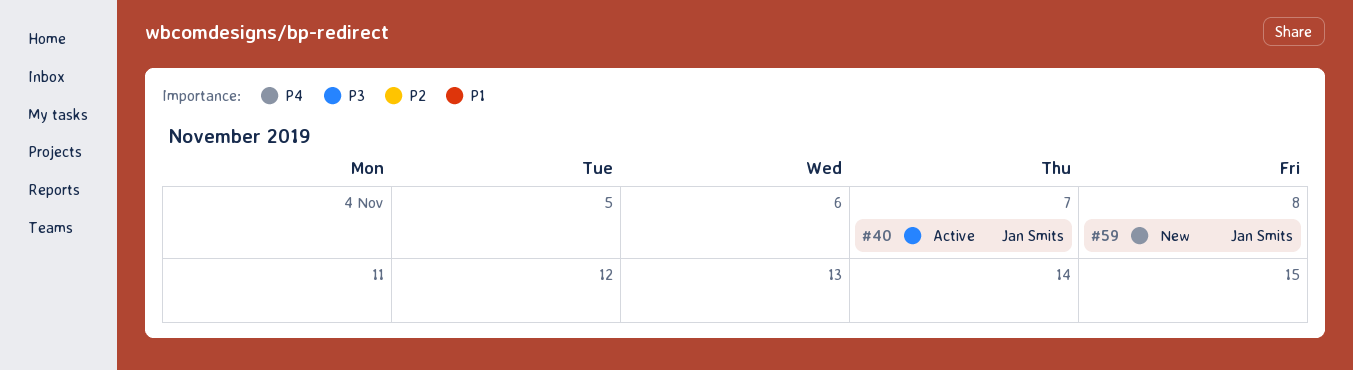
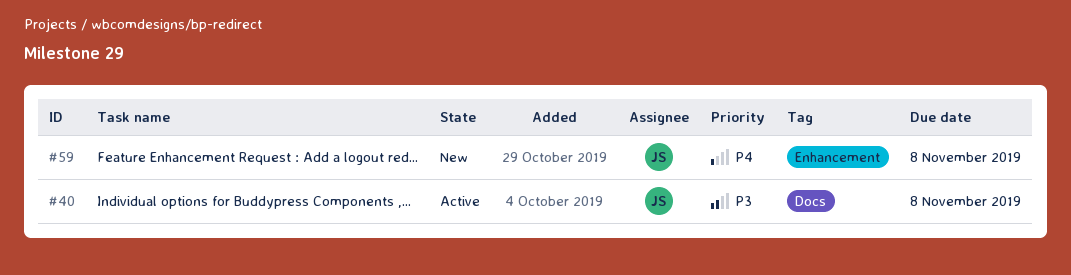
#40, due: Nov 7 -> Nov 8

